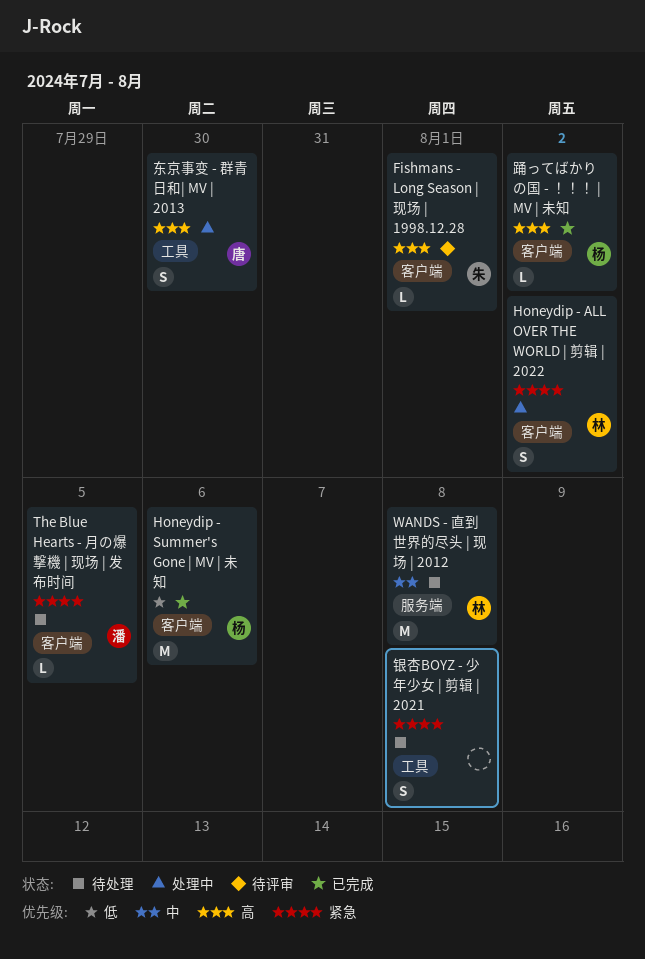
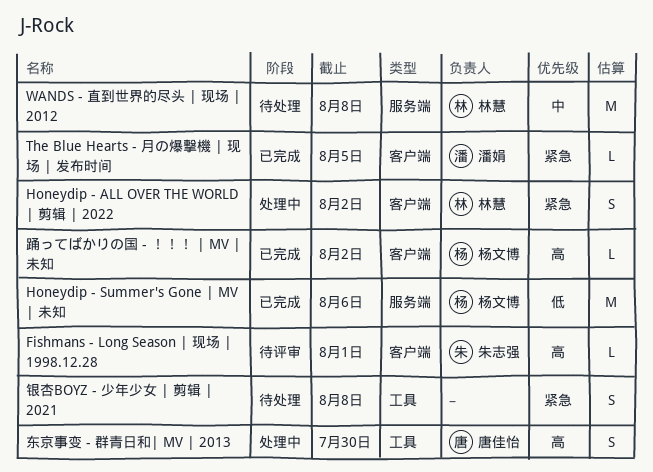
Honeydip - Summer's Gone | MV | 未知, label: 客户端 -> 服务端
The Blue Hearts - 月の爆撃機 | 现场 | 发布时间, status: 待处理 -> 已完成

